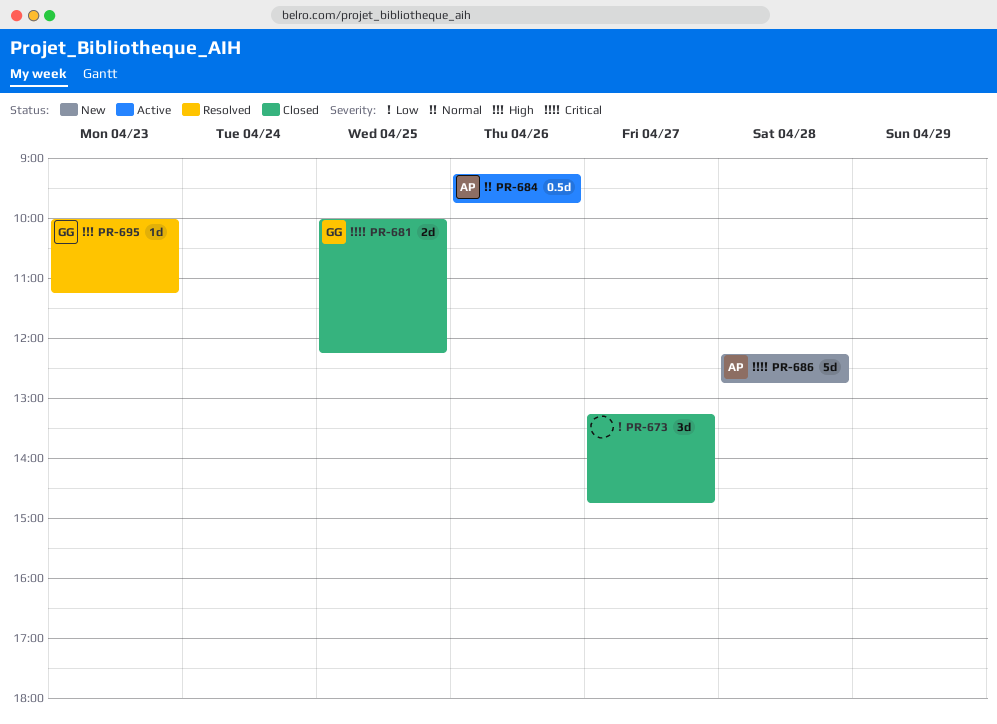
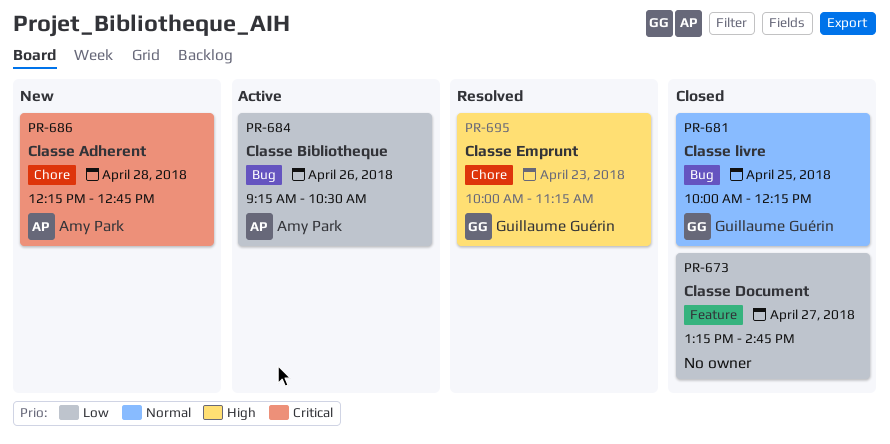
PR-681, priority: Critical -> Normal
PR-684, priority: Normal -> Low
PR-684, ends: 09:45 -> 10:30

